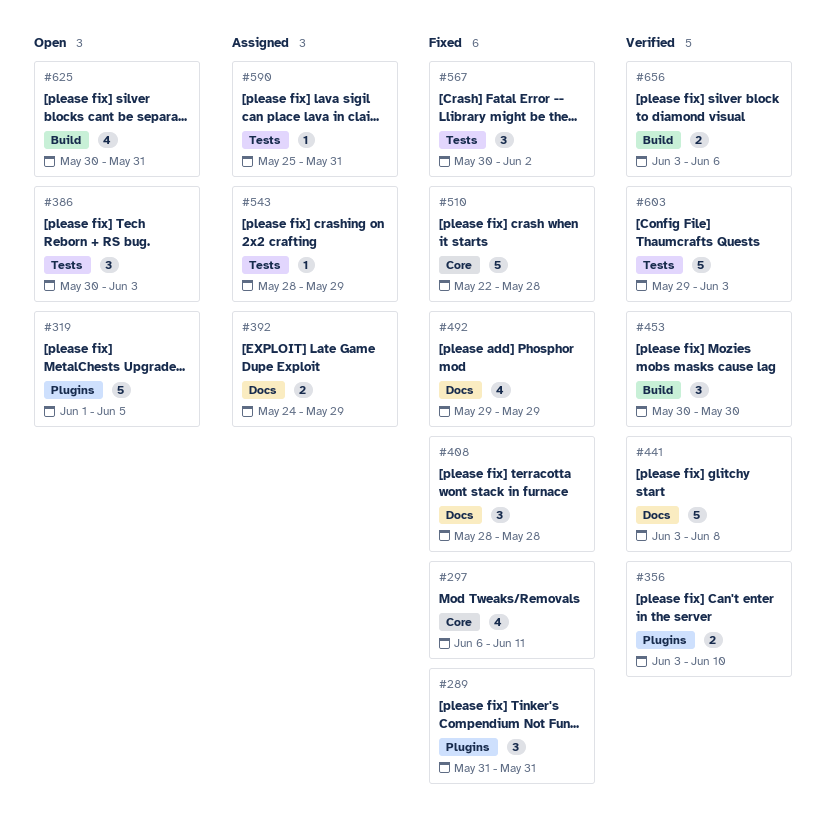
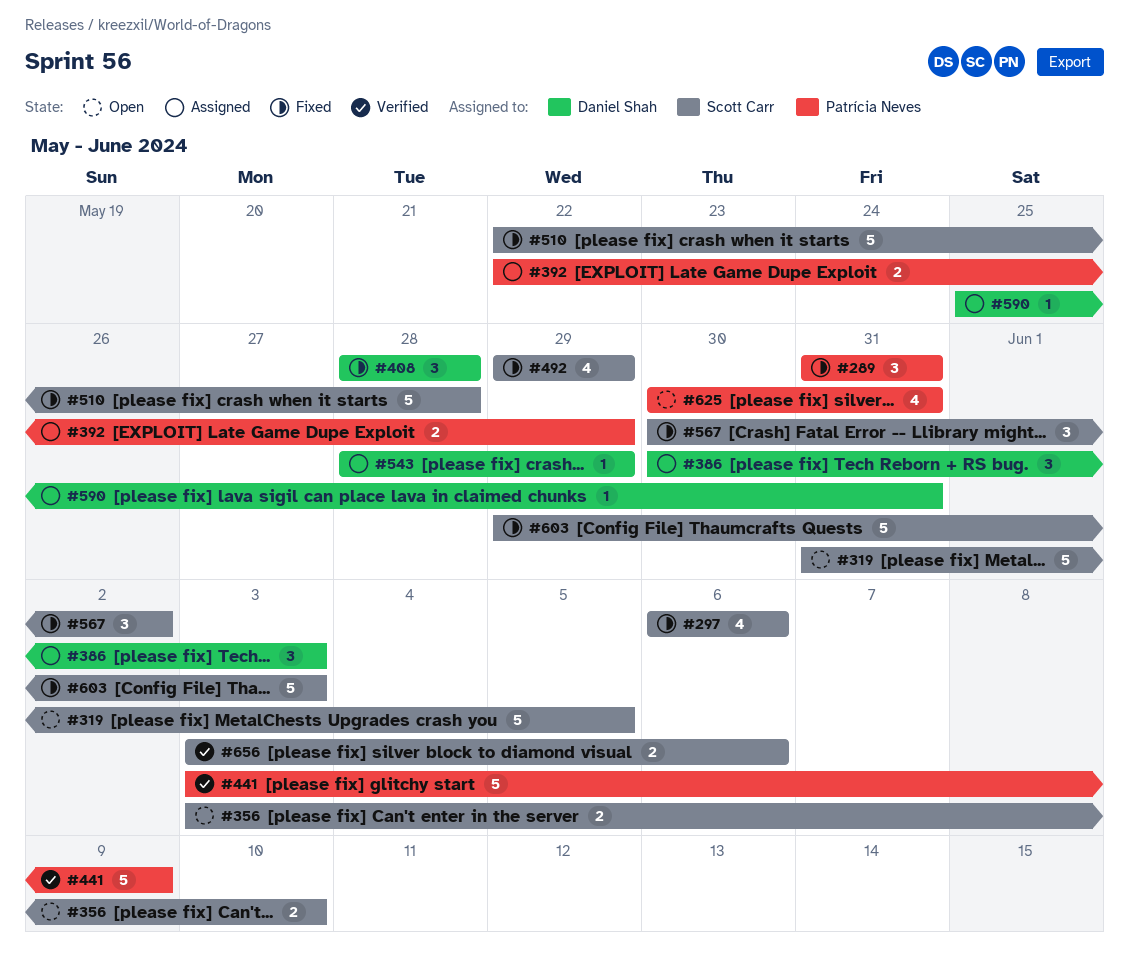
#297, due: Jun 11 -> Jun 6
#319, start: Jun 1 -> May 31
#356, status: Verified -> Open
#386, status: Open -> Assigned
#392, start: May 24 -> May 22
#441, due: Jun 8 -> Jun 9
#453: present -> none
#603, status: Verified -> Fixed

